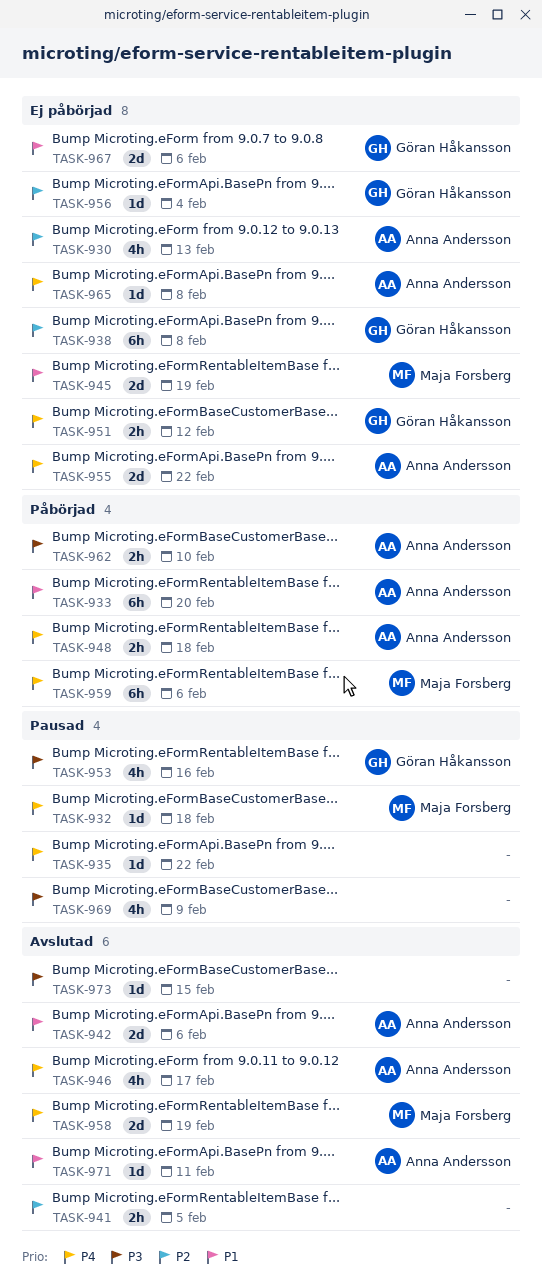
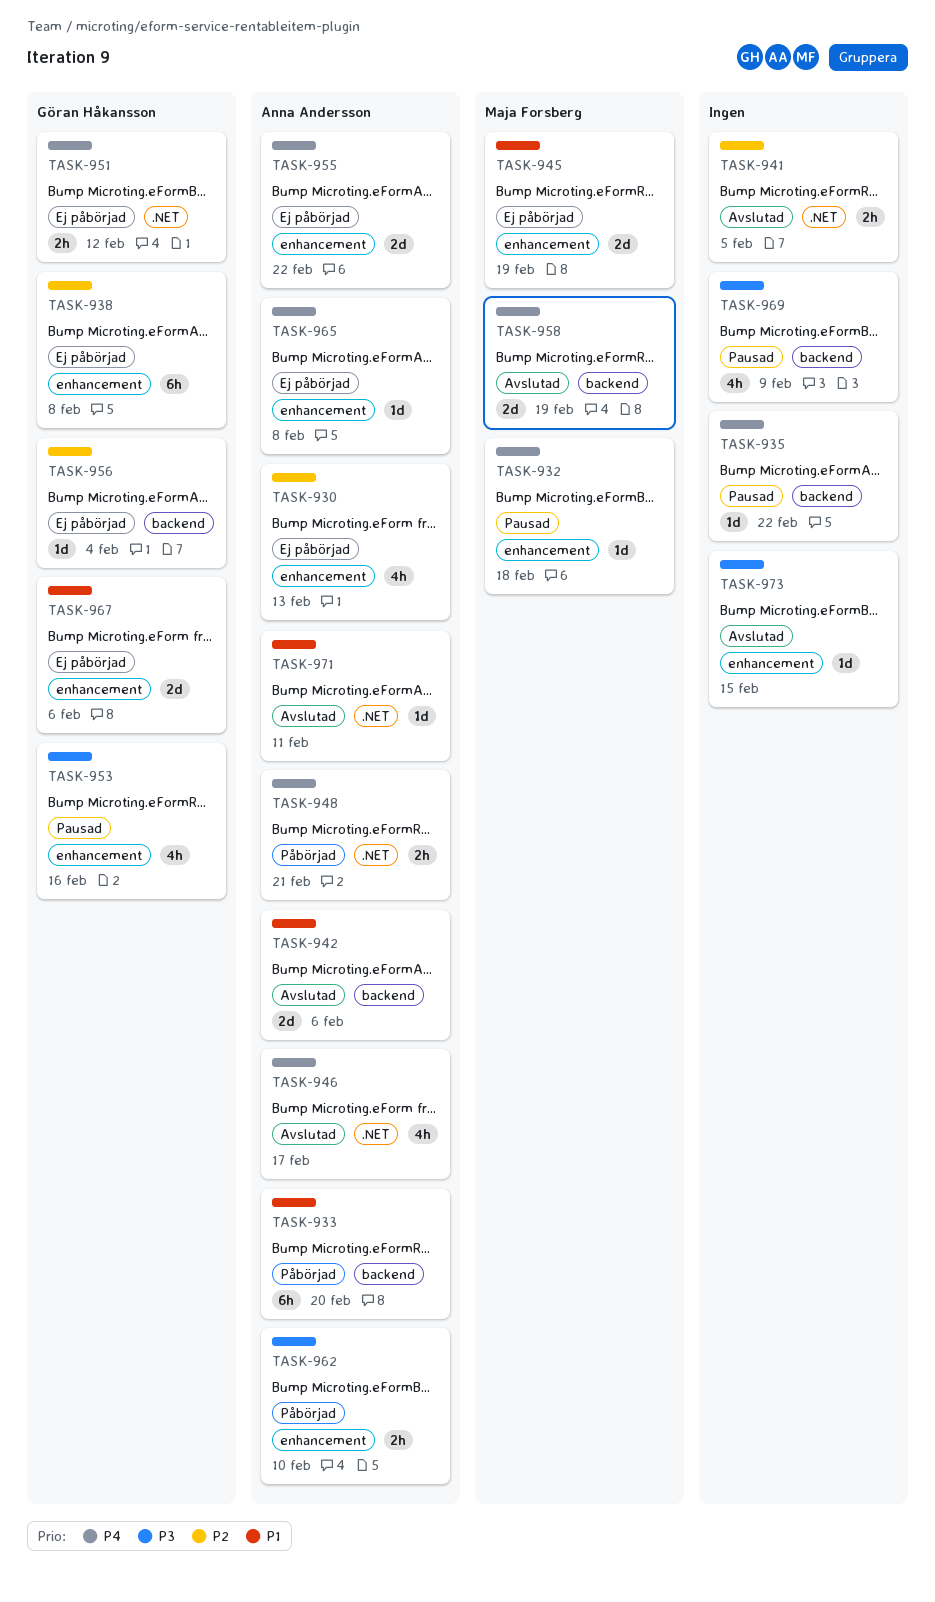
TASK-948, due: Feb 18 -> Feb 21
TASK-959: present -> none

